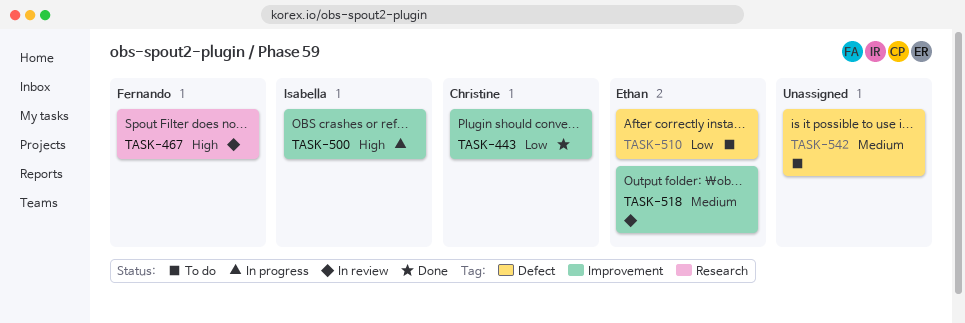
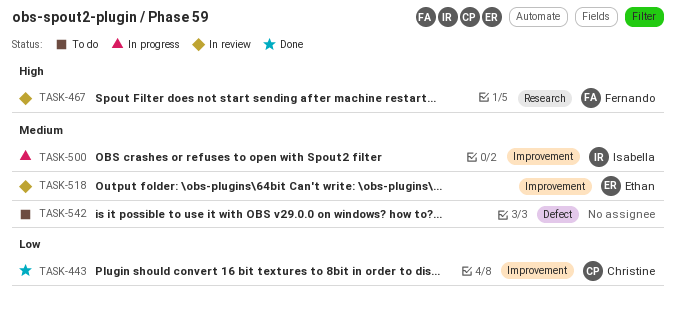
TASK-500, priority: High -> Medium
TASK-510: present -> none

